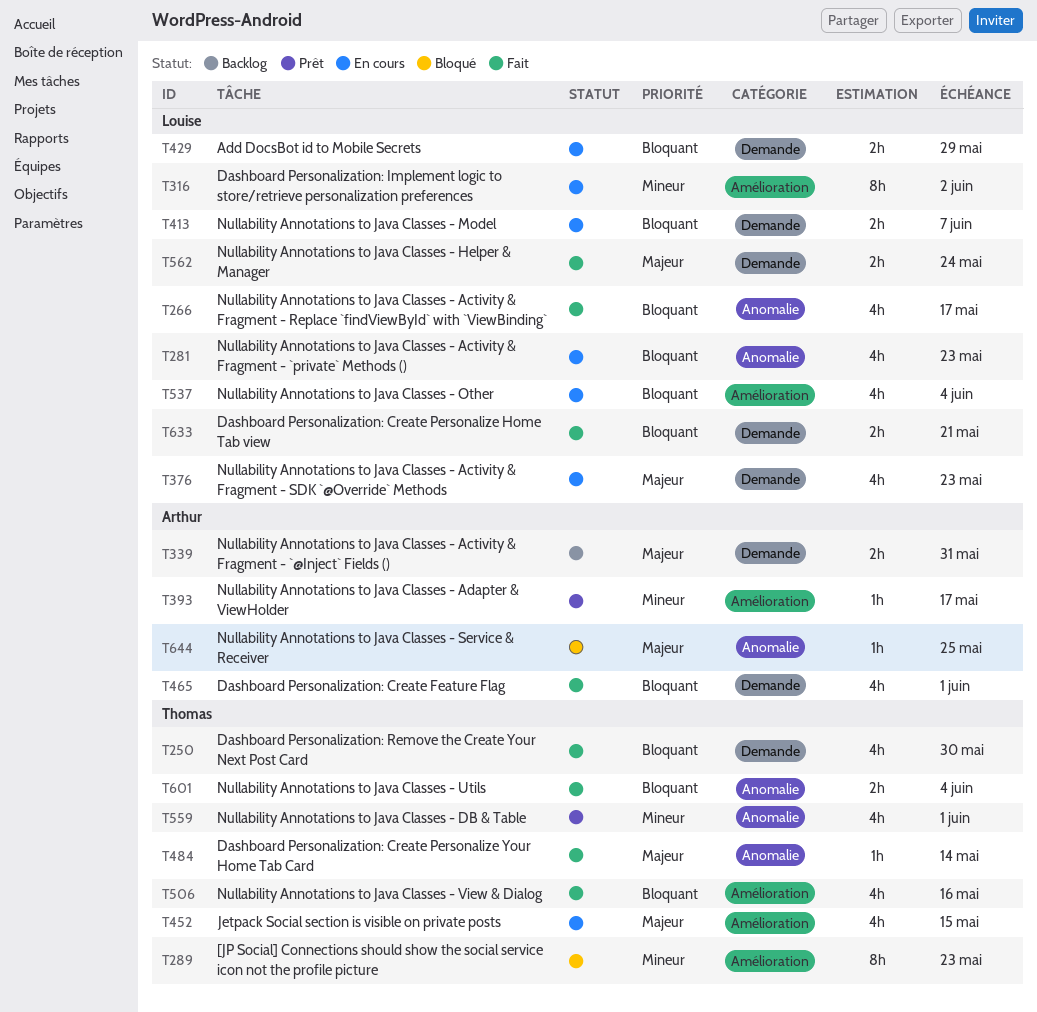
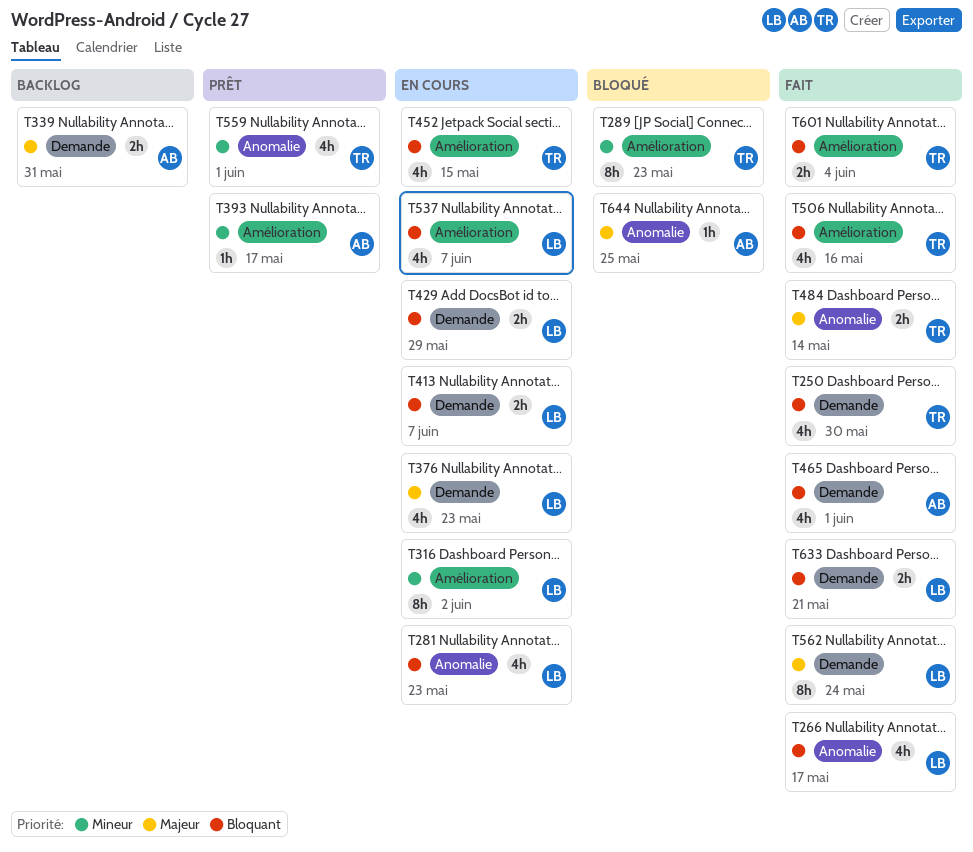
T452, priority: Majeur -> Bloquant
T484, estimate: 1h -> 2h
T537, due: Jun 4 -> Jun 7
T562, estimate: 2h -> 8h
T601, label: Anomalie -> Amélioration

